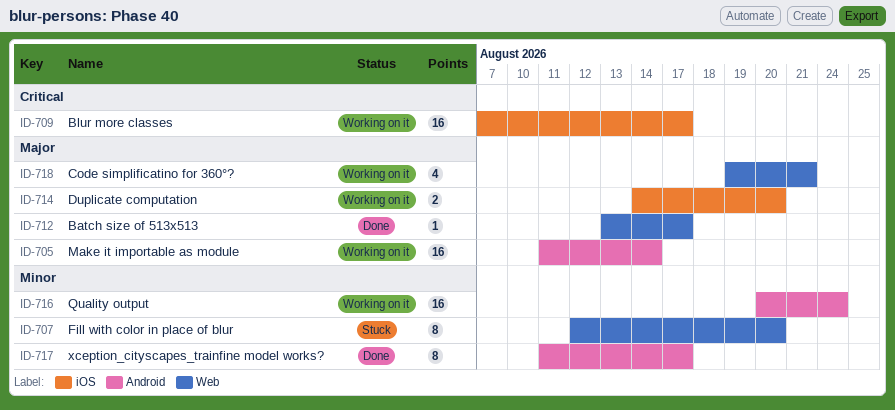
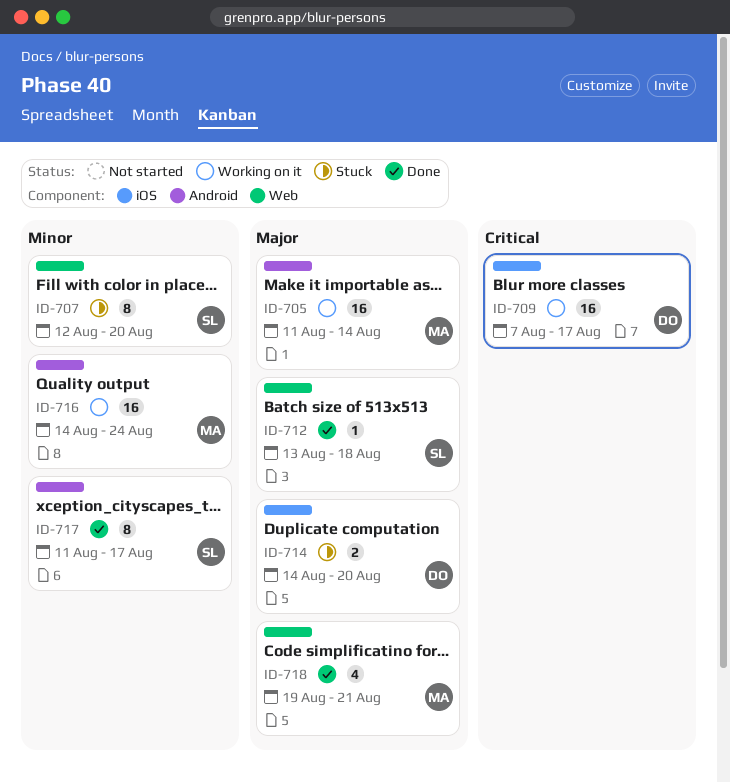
ID-712, due: Aug 17 -> Aug 18
ID-714, status: Working on it -> Stuck
ID-716, start: Aug 20 -> Aug 14
ID-718, status: Working on it -> Done

